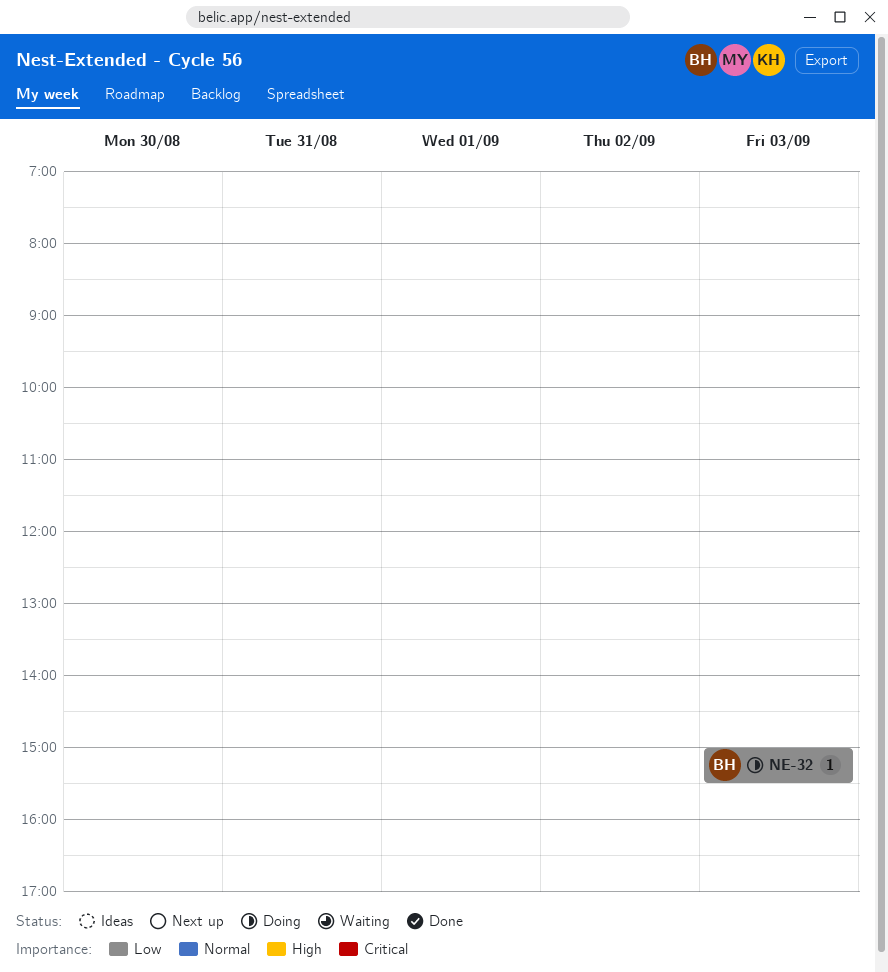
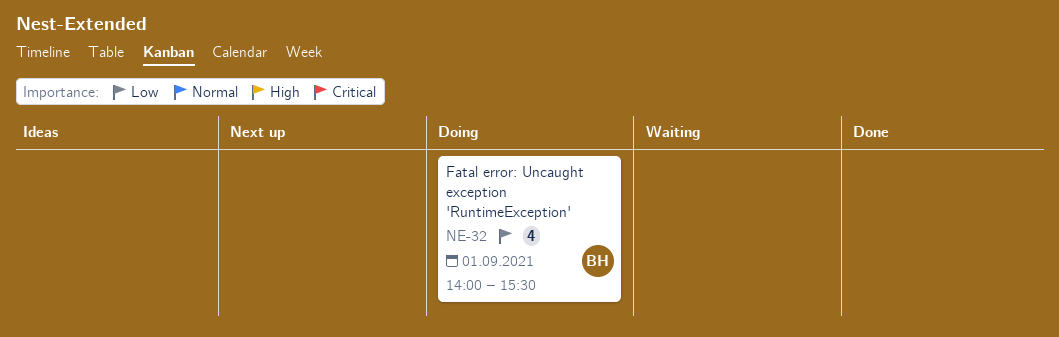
NE-32, estimate: 1 -> 4
NE-32, day: Sep 3 -> Sep 1
NE-32, begins: 15:00 -> 14:00

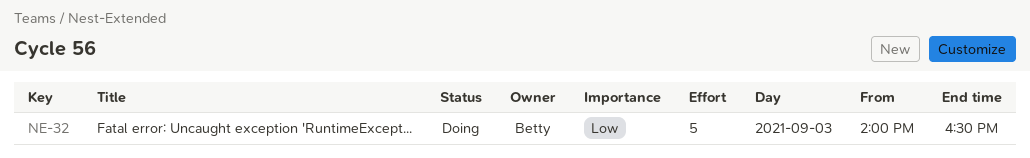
NE-32, estimate: 4 -> 5
NE-32, day: Sep 1 -> Sep 3
NE-32, ends: 15:30 -> 16:30

